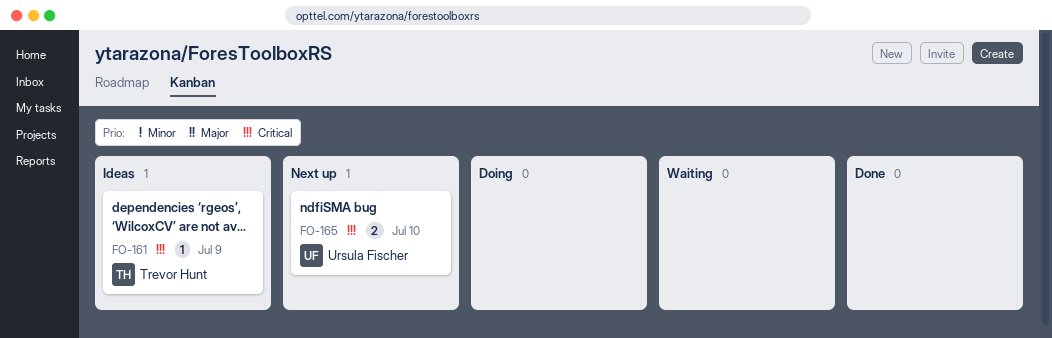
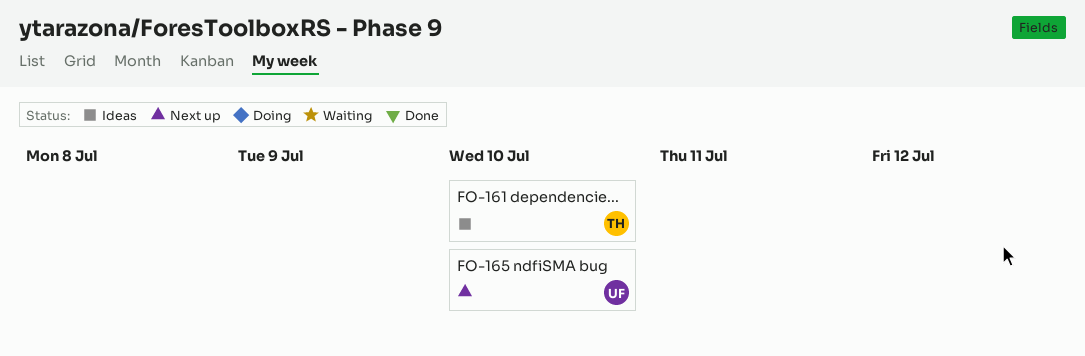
FO-161, due: Jul 9 -> Jul 10

